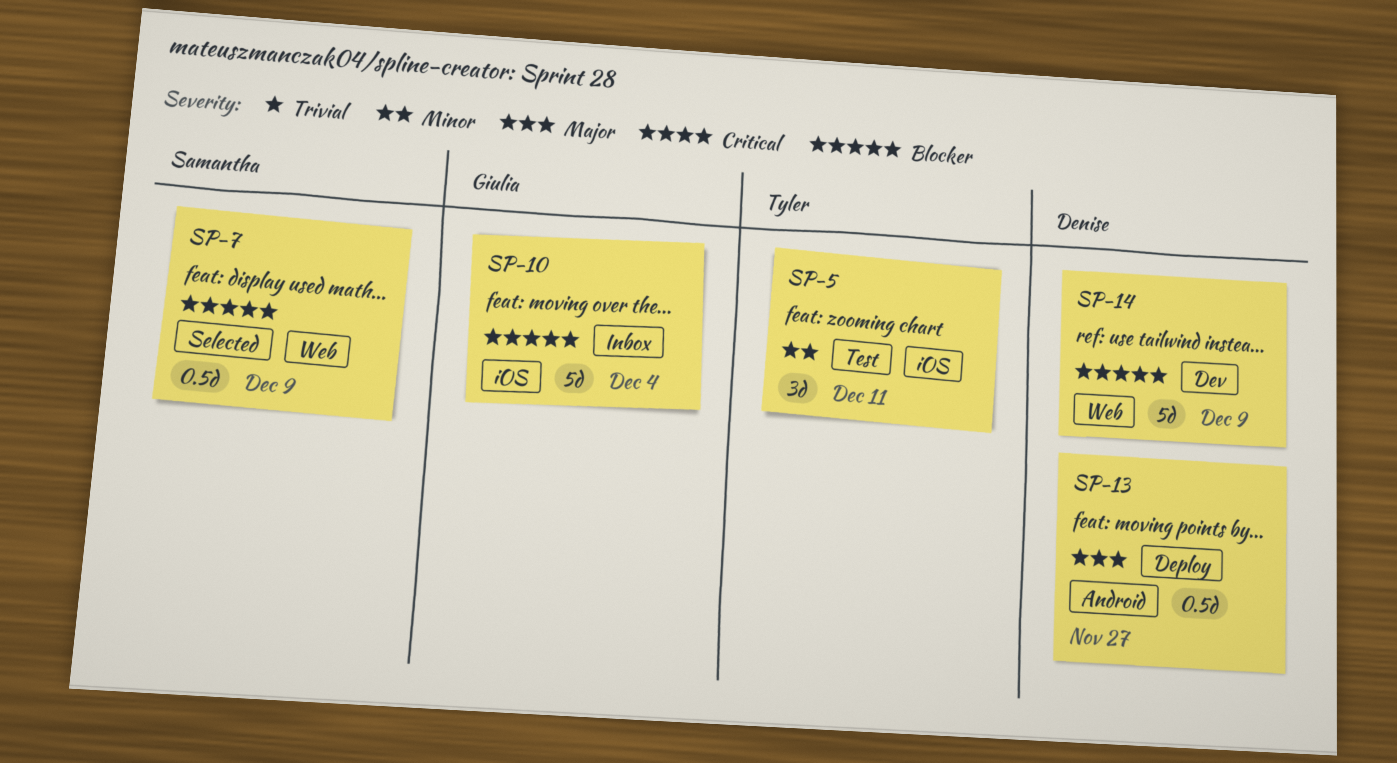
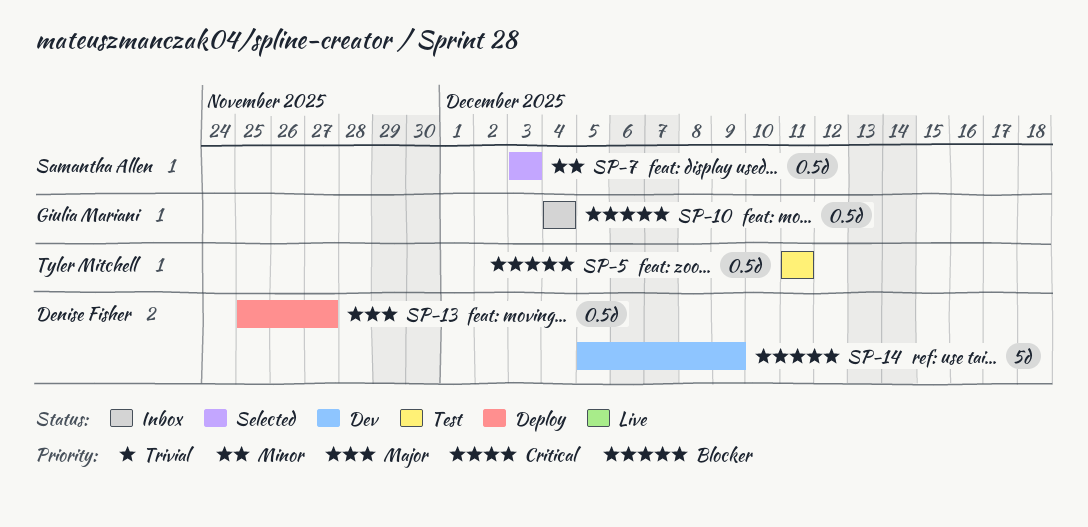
SP-5, priority: Minor -> Blocker
SP-5, estimate: 3d -> 0.5d
SP-7, priority: Blocker -> Minor
SP-7, due: Dec 9 -> Dec 3
SP-10, estimate: 5d -> 0.5d

